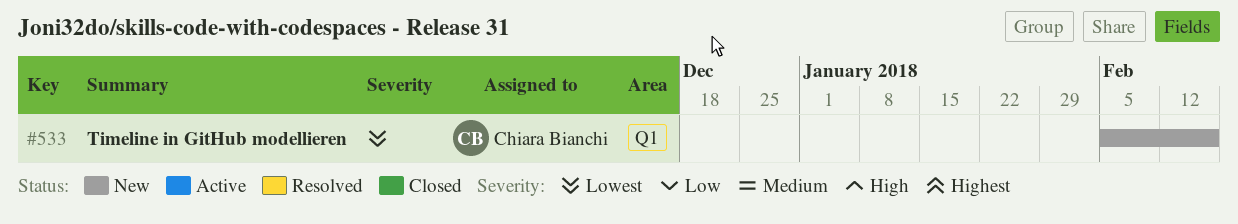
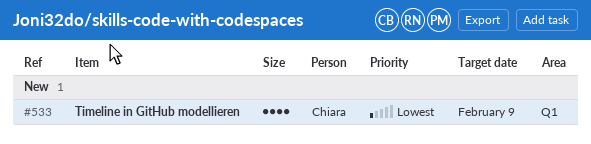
#533, due: Feb 16 -> Feb 9

